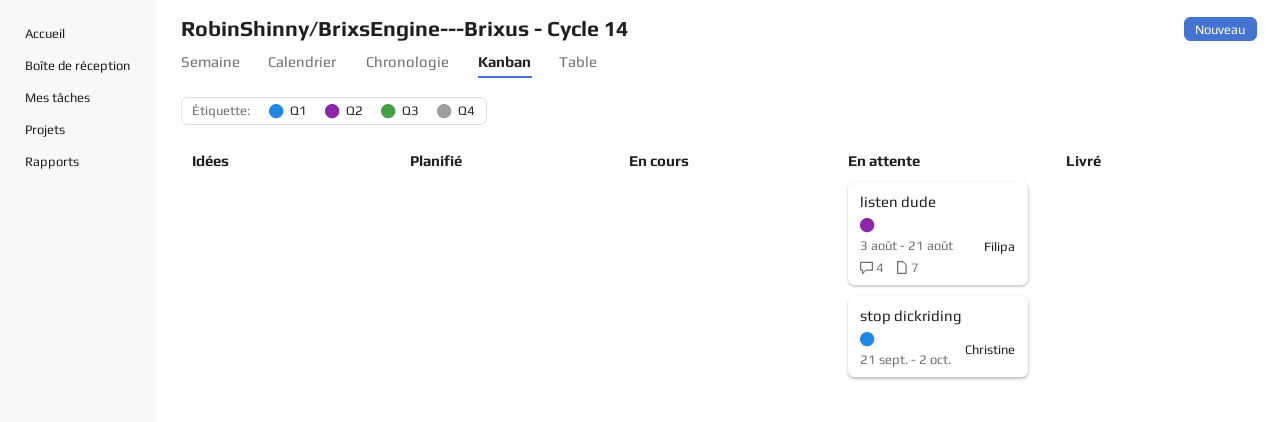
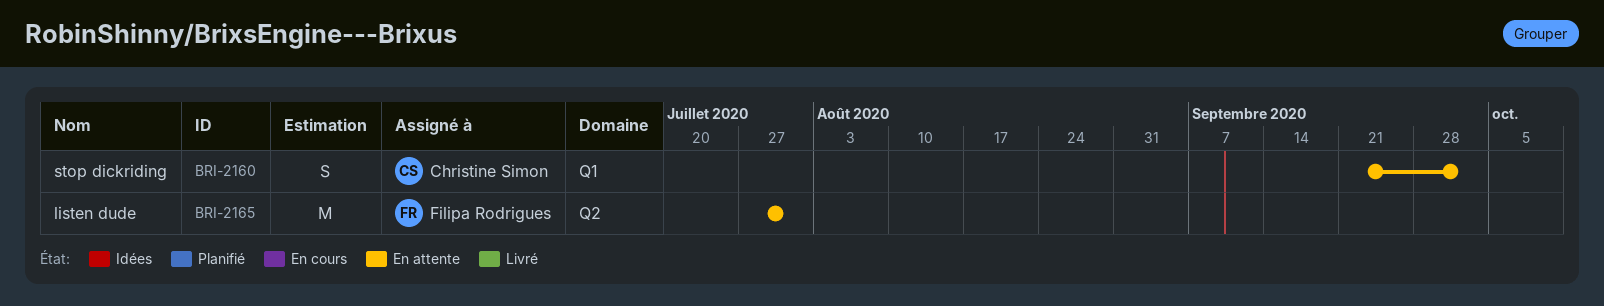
listen dude, start: Aug 3 -> Jul 27
listen dude, due: Aug 21 -> Jul 31

